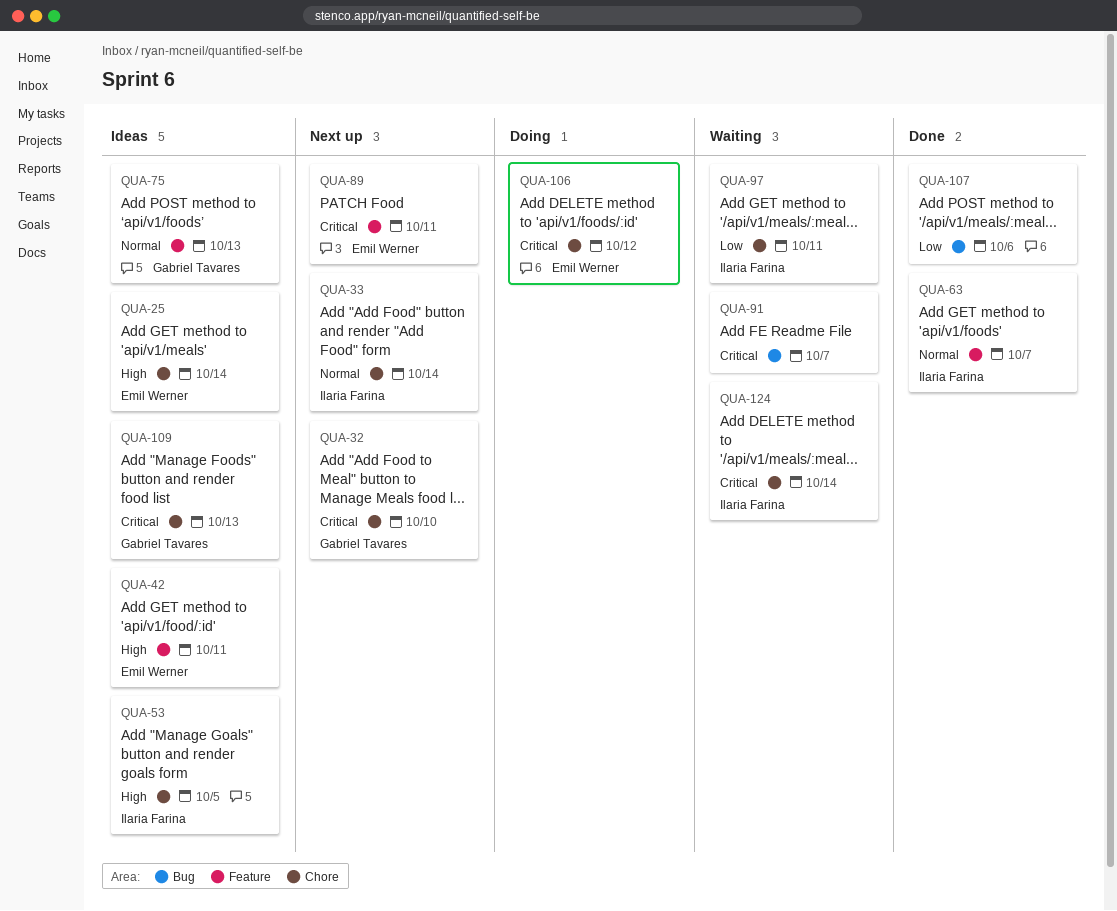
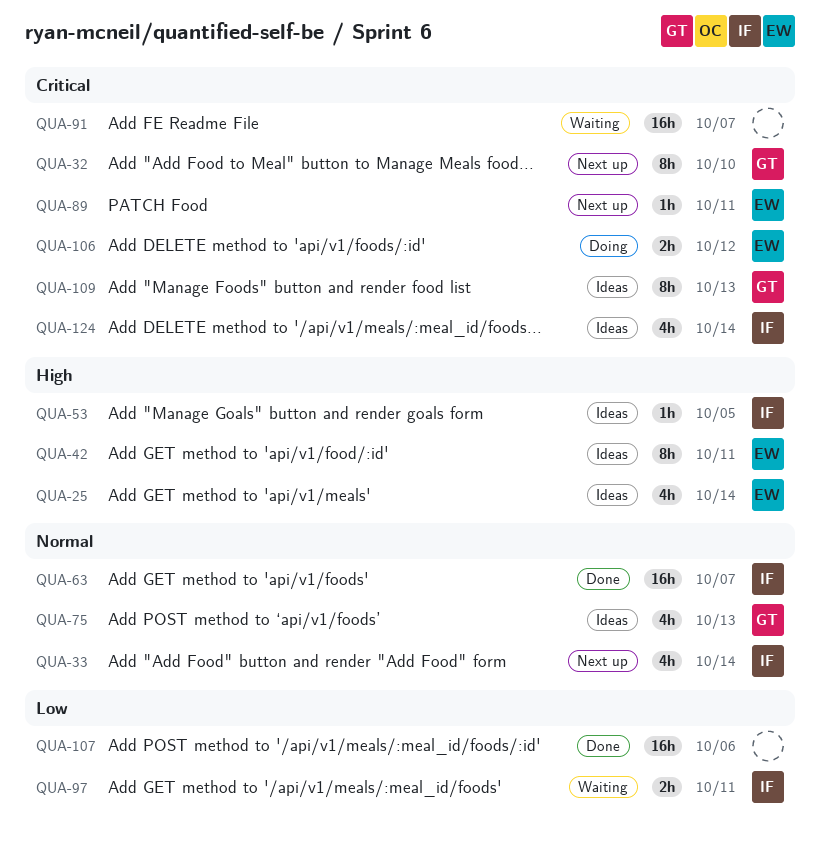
QUA-124, status: Waiting -> Ideas

